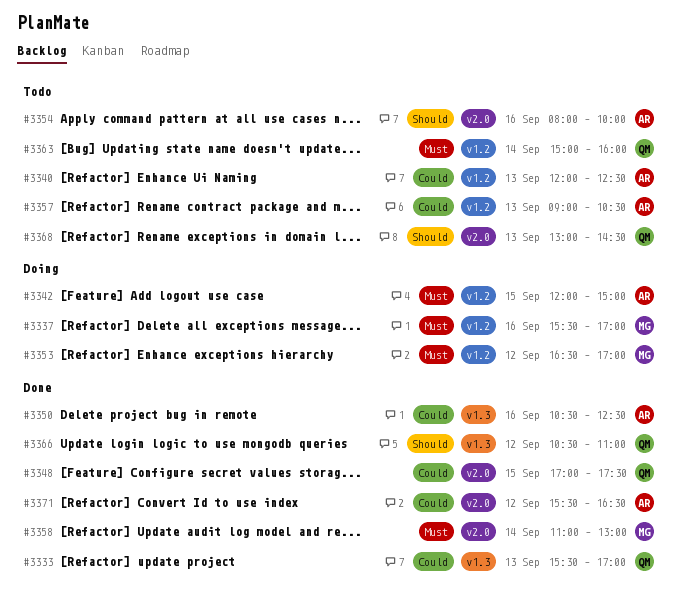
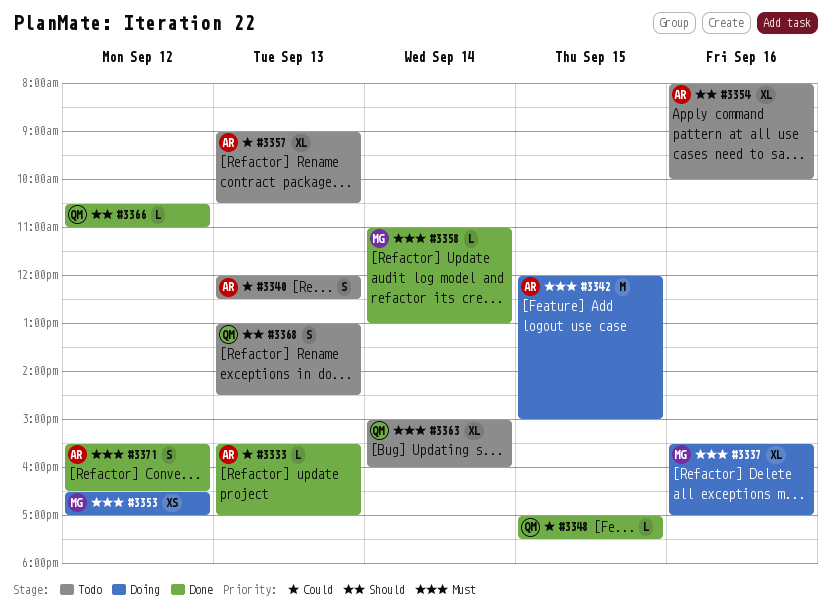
#3333, owner: QM -> AR
#3350: present -> none
#3371, priority: Could -> Must

